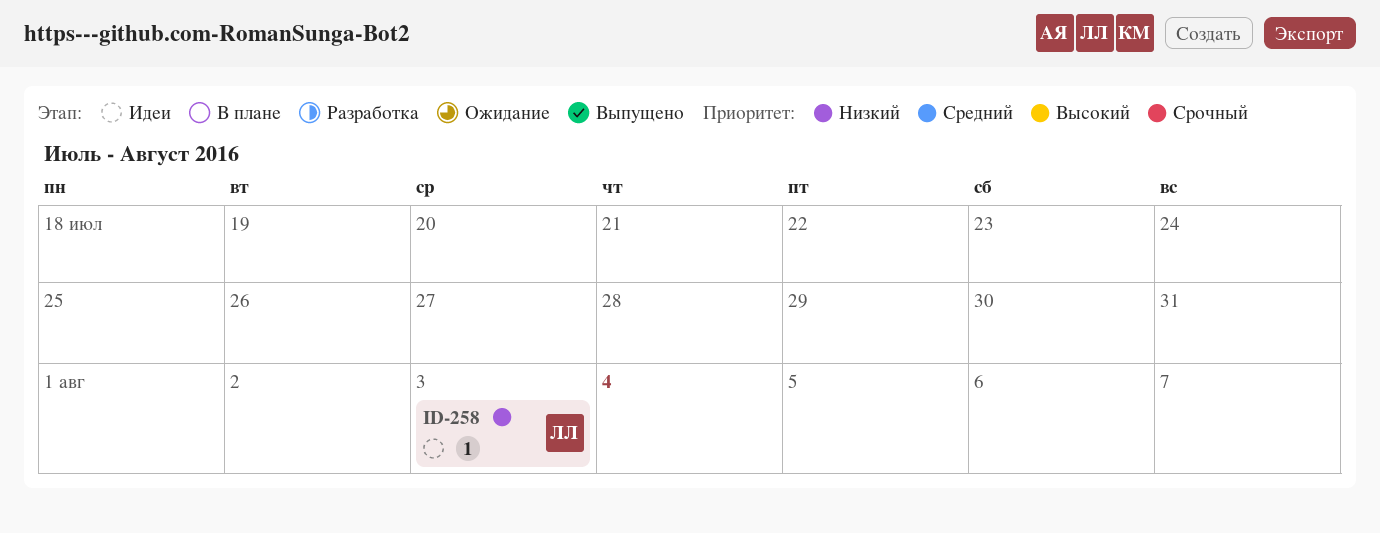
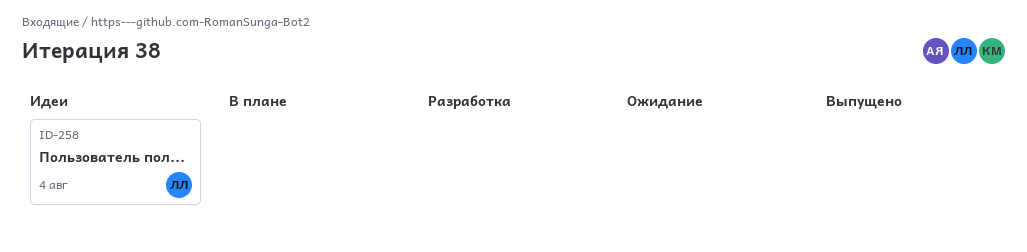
ID-258, due: Aug 3 -> Aug 4

